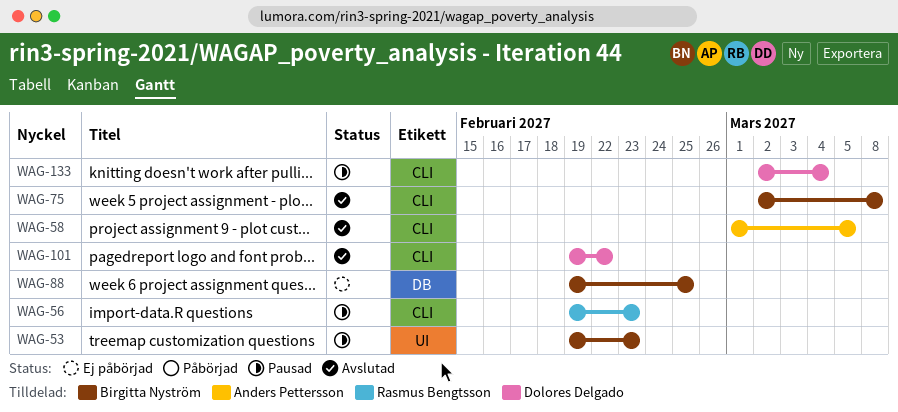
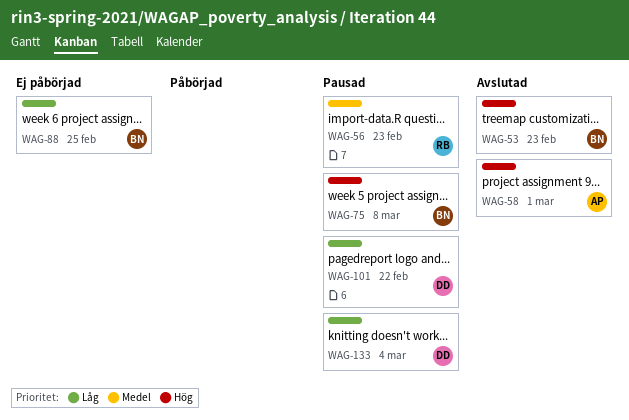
WAG-53, status: Pausad -> Avslutad
WAG-58, due: Mar 5 -> Mar 1
WAG-75, status: Avslutad -> Pausad
WAG-101, status: Avslutad -> Pausad

